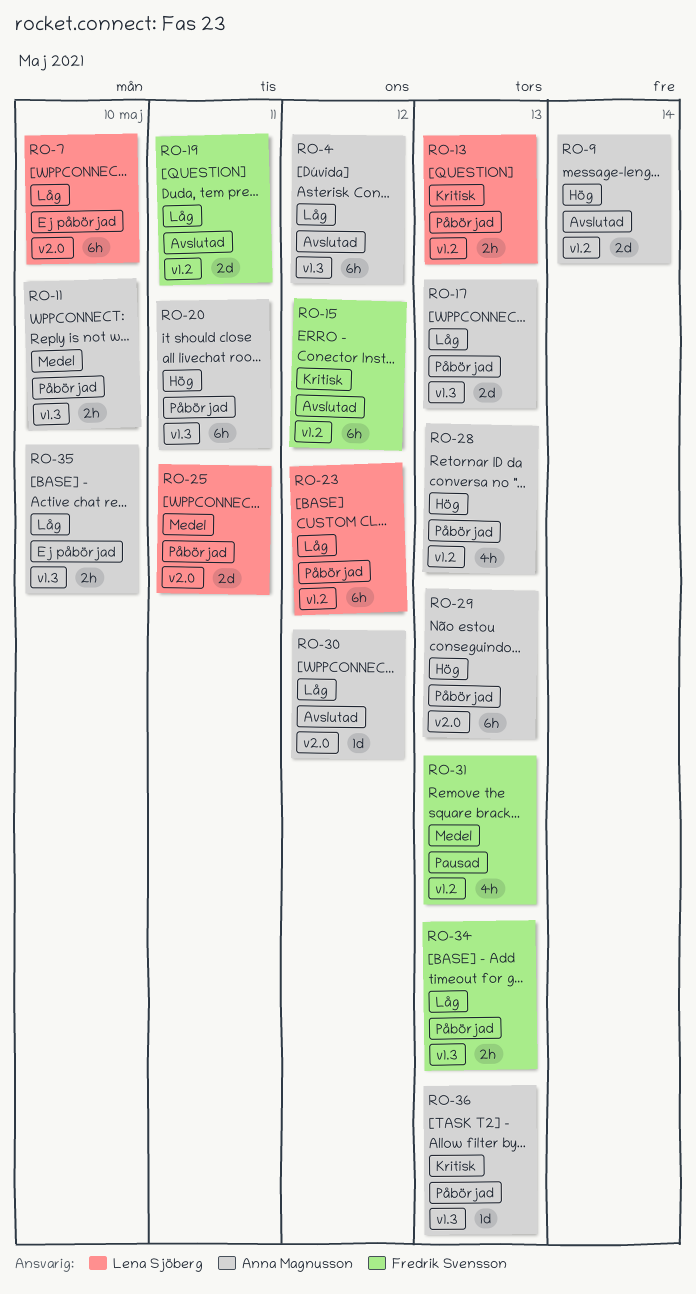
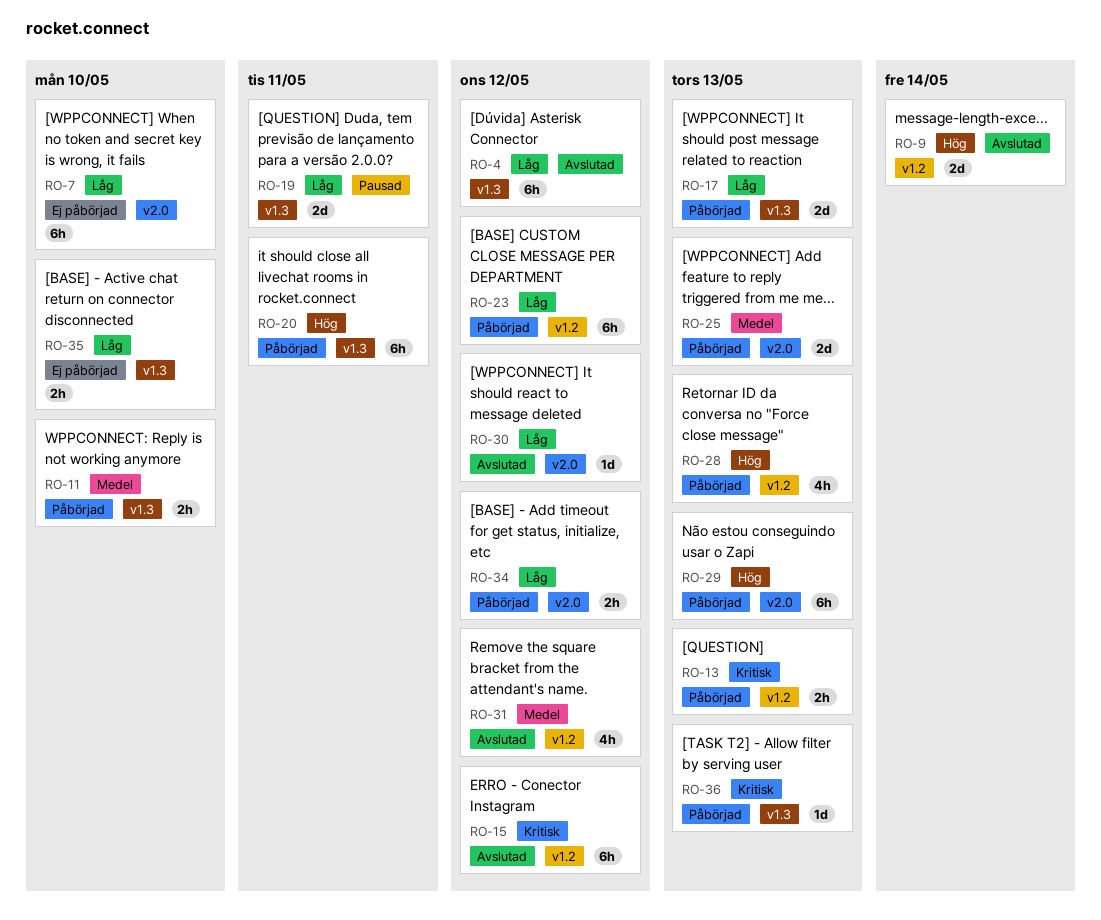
RO-19, status: Avslutad -> Pausad
RO-19, label: v1.2 -> v1.3
RO-25, due: May 11 -> May 13
RO-31, status: Pausad -> Avslutad
RO-31, due: May 13 -> May 12
RO-34, label: v1.3 -> v2.0
RO-34, due: May 13 -> May 12

